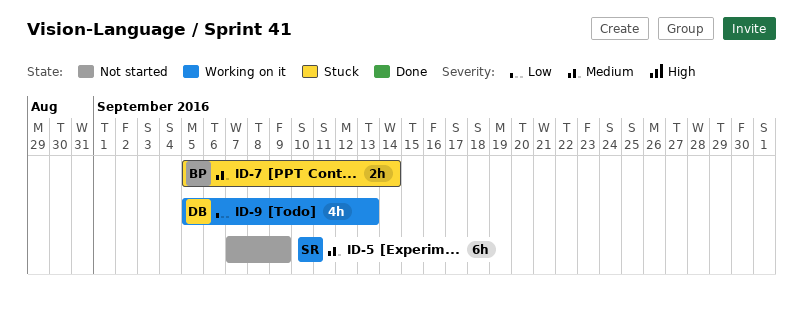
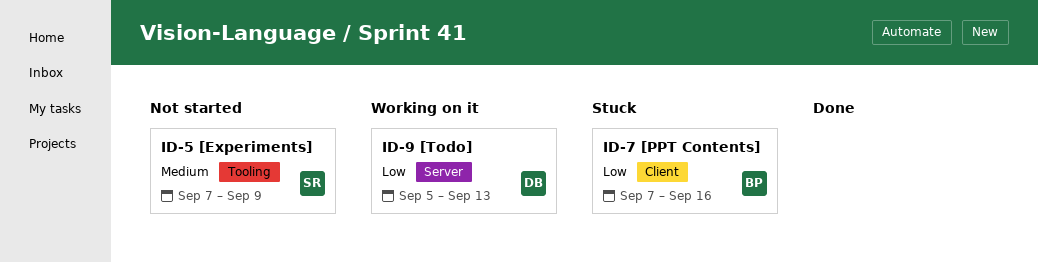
ID-7, priority: Medium -> Low
ID-7, start: Sep 5 -> Sep 7
ID-7, due: Sep 14 -> Sep 16

